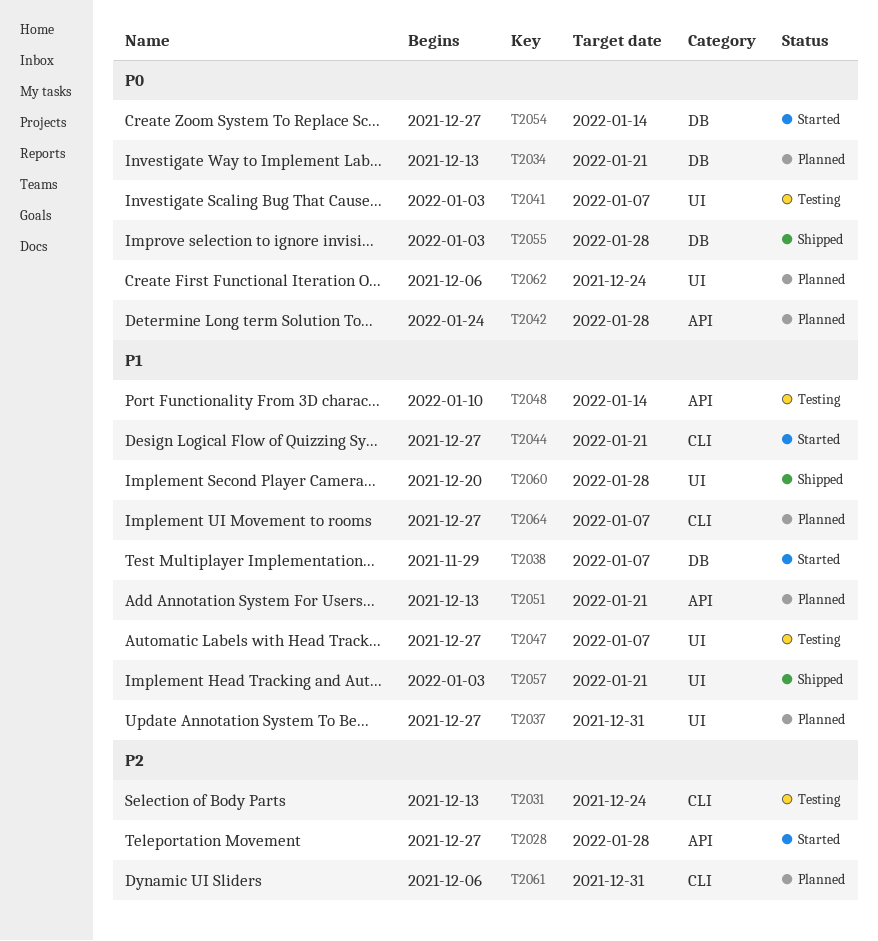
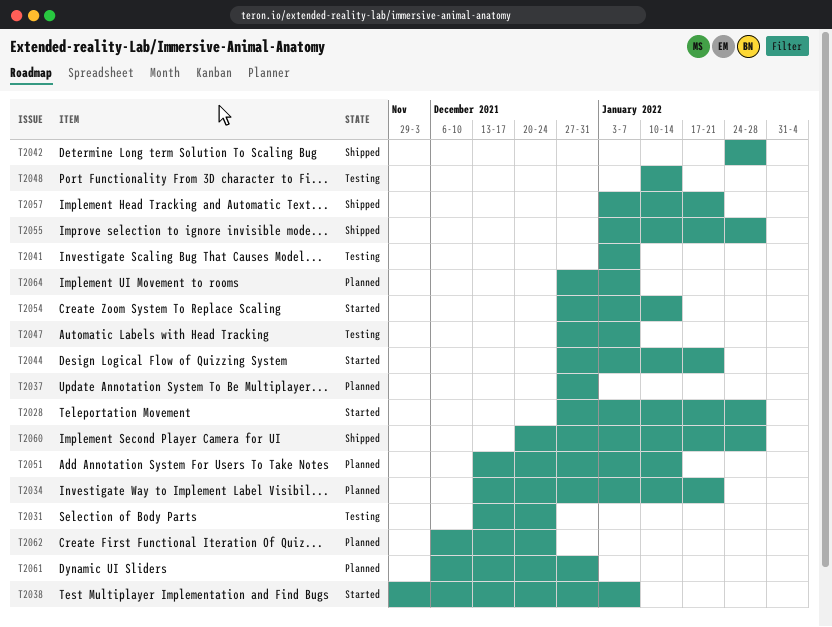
T2042, status: Planned -> Shipped
T2051, due: Jan 21 -> Jan 14

